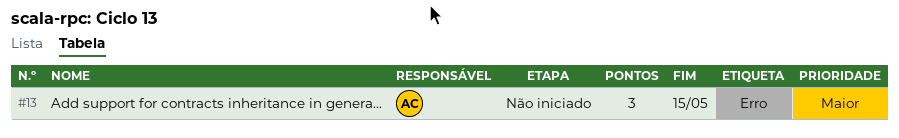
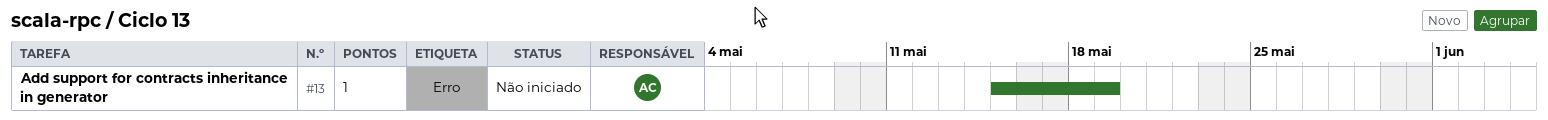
#13, estimate: 3 -> 1
#13, due: May 15 -> May 19

